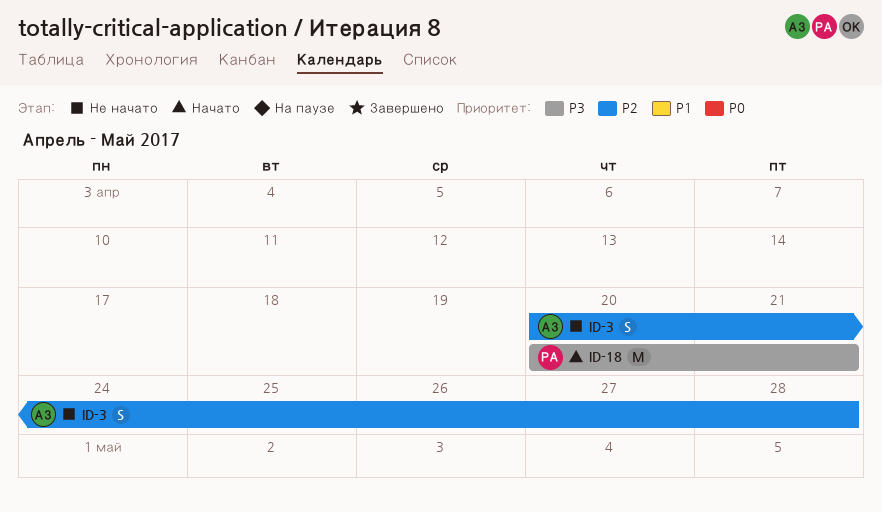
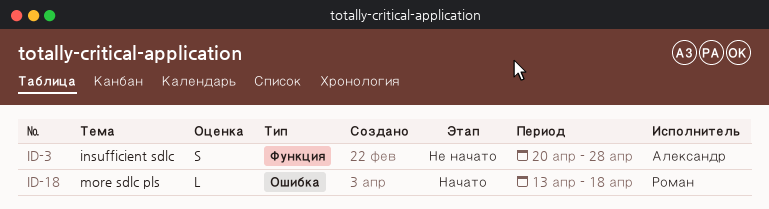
ID-18, estimate: M -> L
ID-18, start: Apr 20 -> Apr 13
ID-18, due: Apr 21 -> Apr 18

